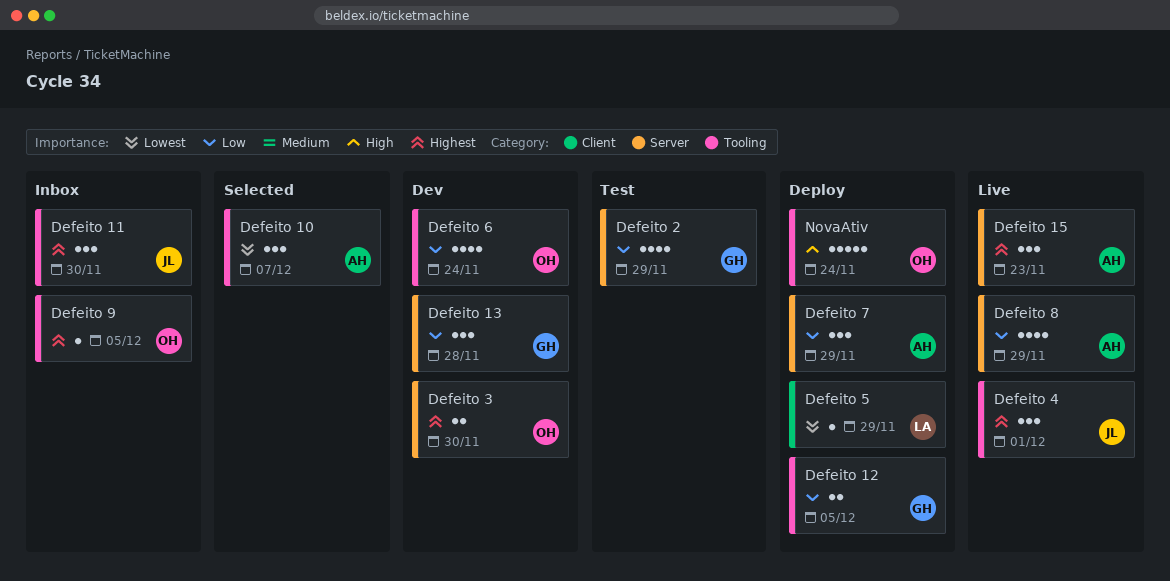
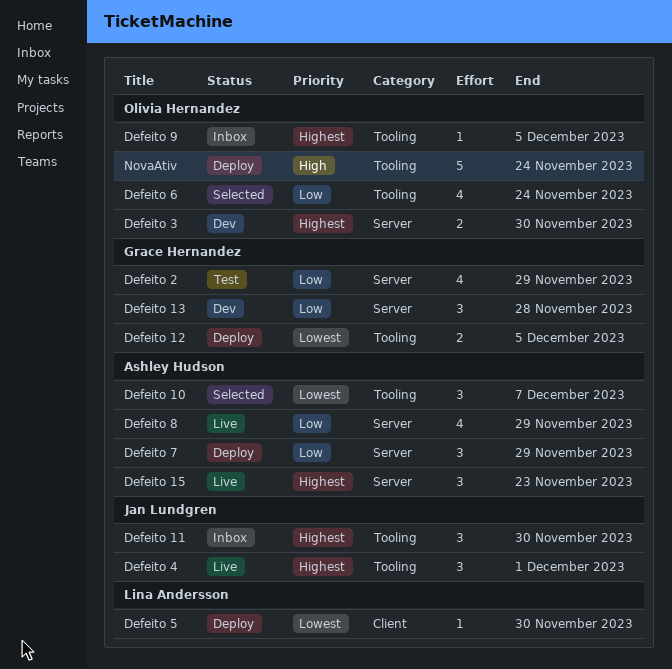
Defeito 12, priority: Low -> Lowest
Defeito 5, due: Nov 29 -> Nov 30
Defeito 6, status: Dev -> Selected

